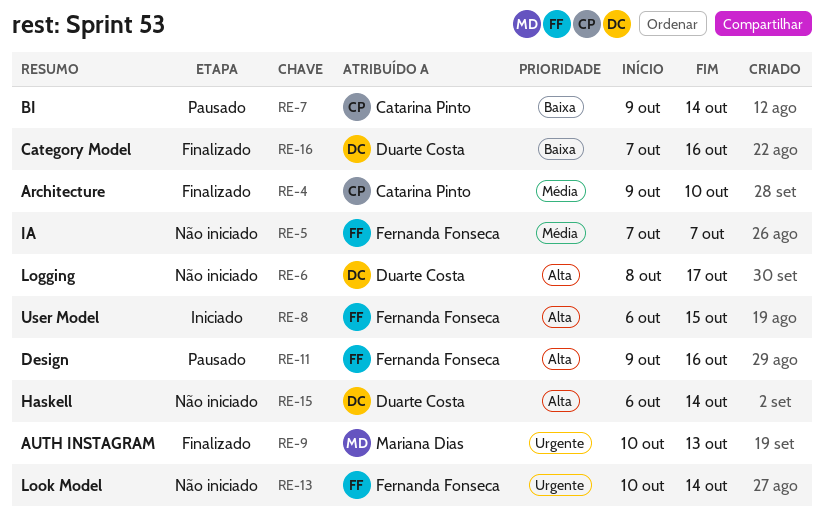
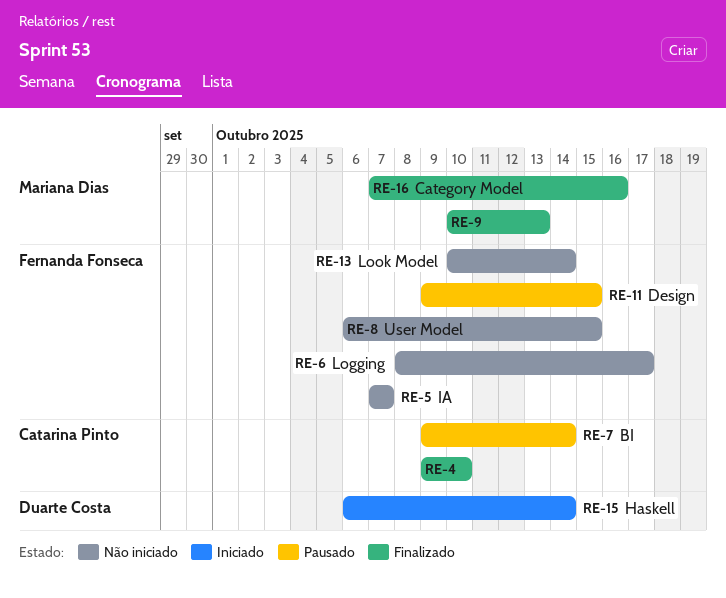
RE-6, owner: Duarte Costa -> Fernanda Fonseca
RE-8, status: Iniciado -> Não iniciado
RE-11, due: Oct 16 -> Oct 15
RE-15, status: Não iniciado -> Iniciado
RE-16, owner: Duarte Costa -> Mariana Dias

